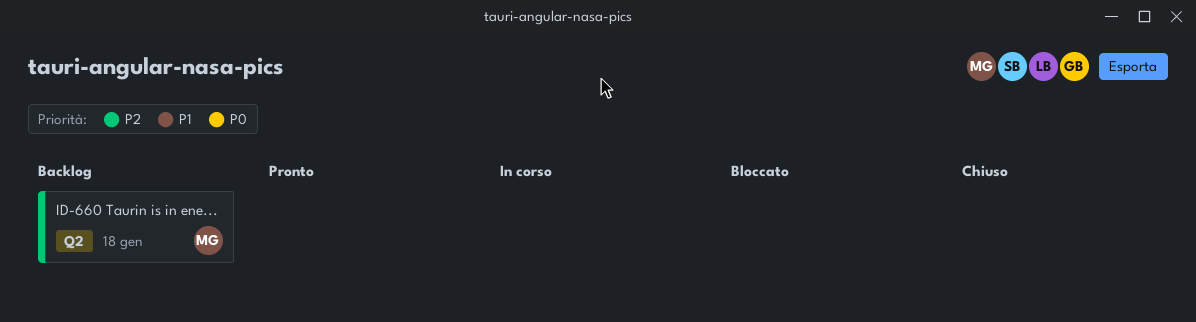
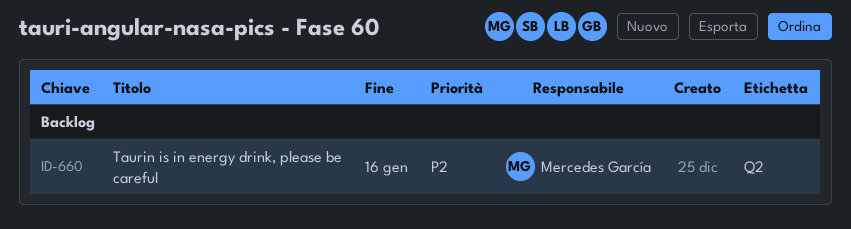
ID-660, due: Jan 18 -> Jan 16

